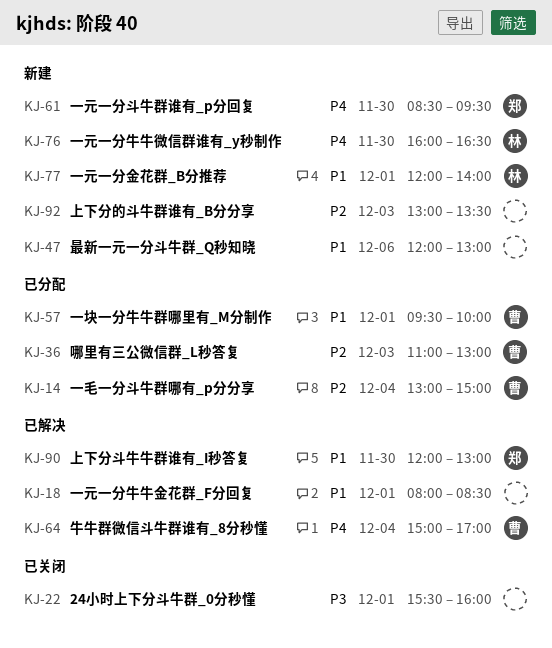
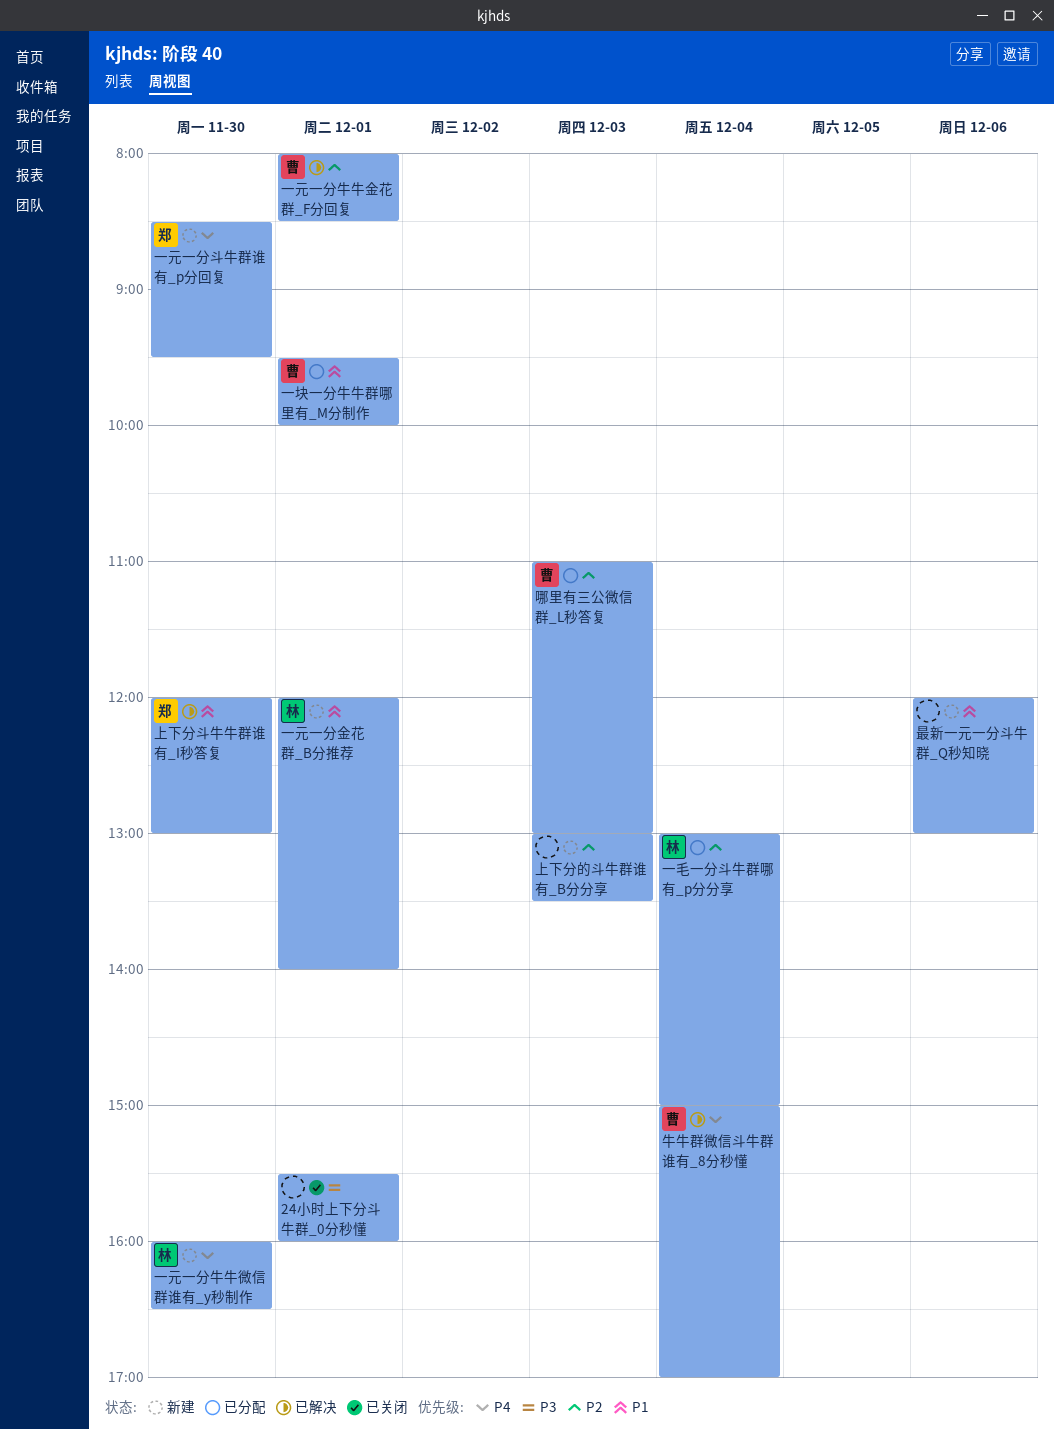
一元一分牛牛金花群_F分回复, owner: none -> 曹
一元一分牛牛金花群_F分回复, priority: P1 -> P2
一毛一分斗牛群哪有_p分分享, owner: 曹 -> 林

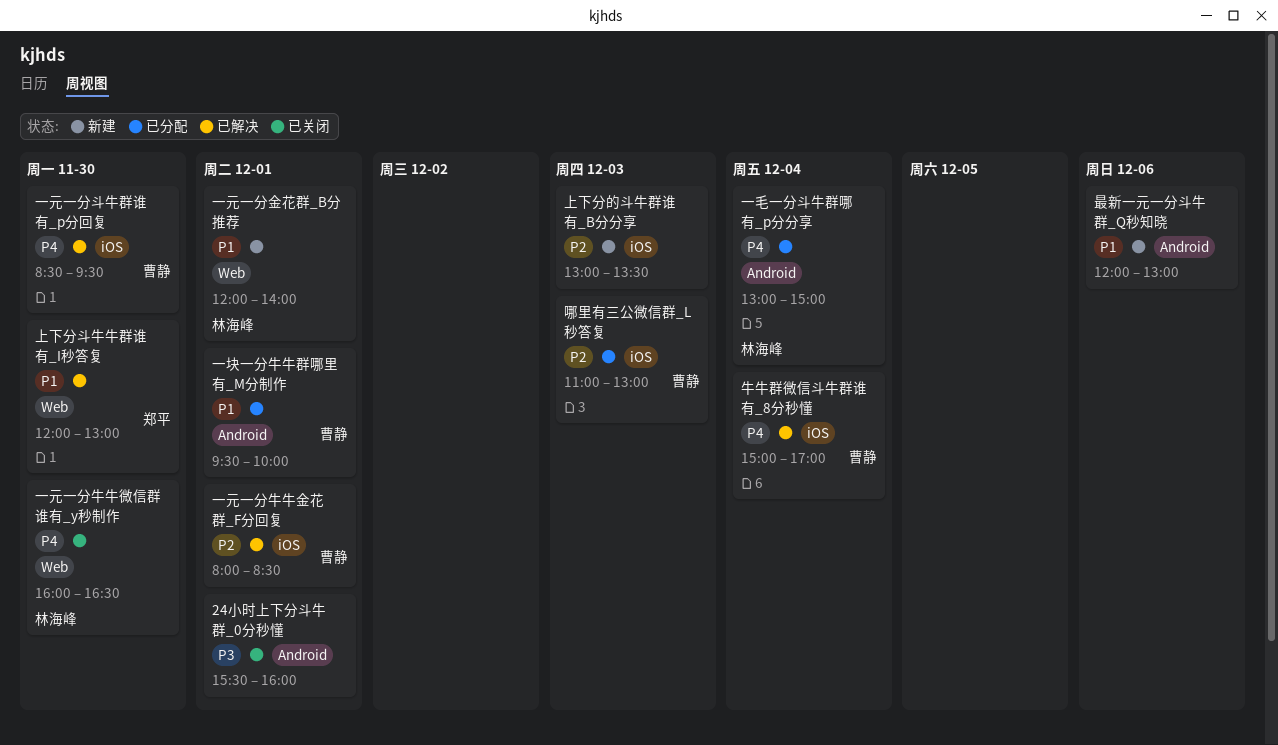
一元一分斗牛群谁有_p分回复, status: 新建 -> 已解决
一元一分斗牛群谁有_p分回复, owner: 郑平 -> 曹静
一元一分牛牛微信群谁有_y秒制作, status: 新建 -> 已关闭
一毛一分斗牛群哪有_p分分享, priority: P2 -> P4

